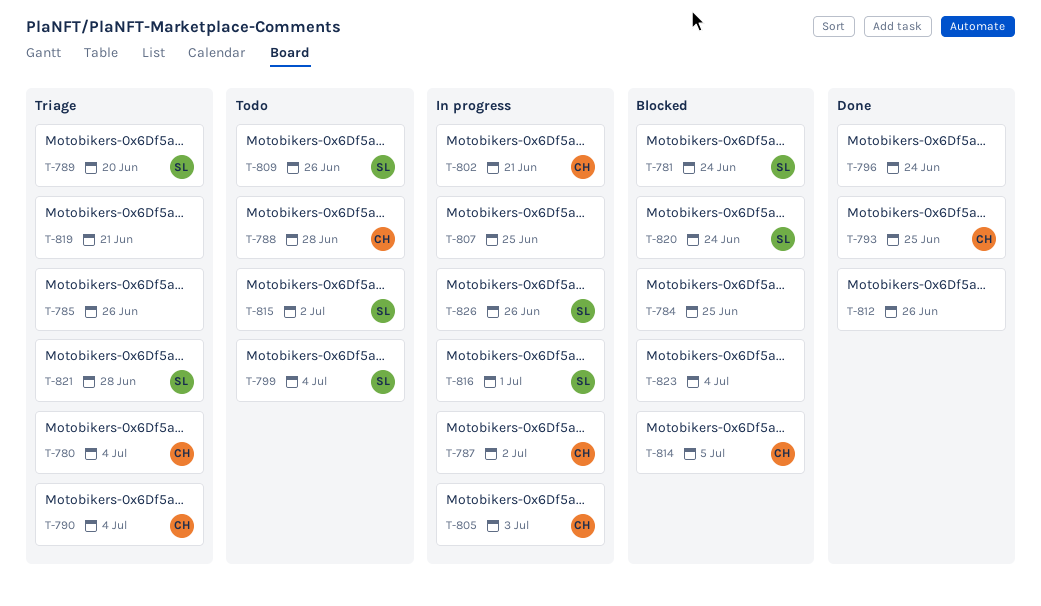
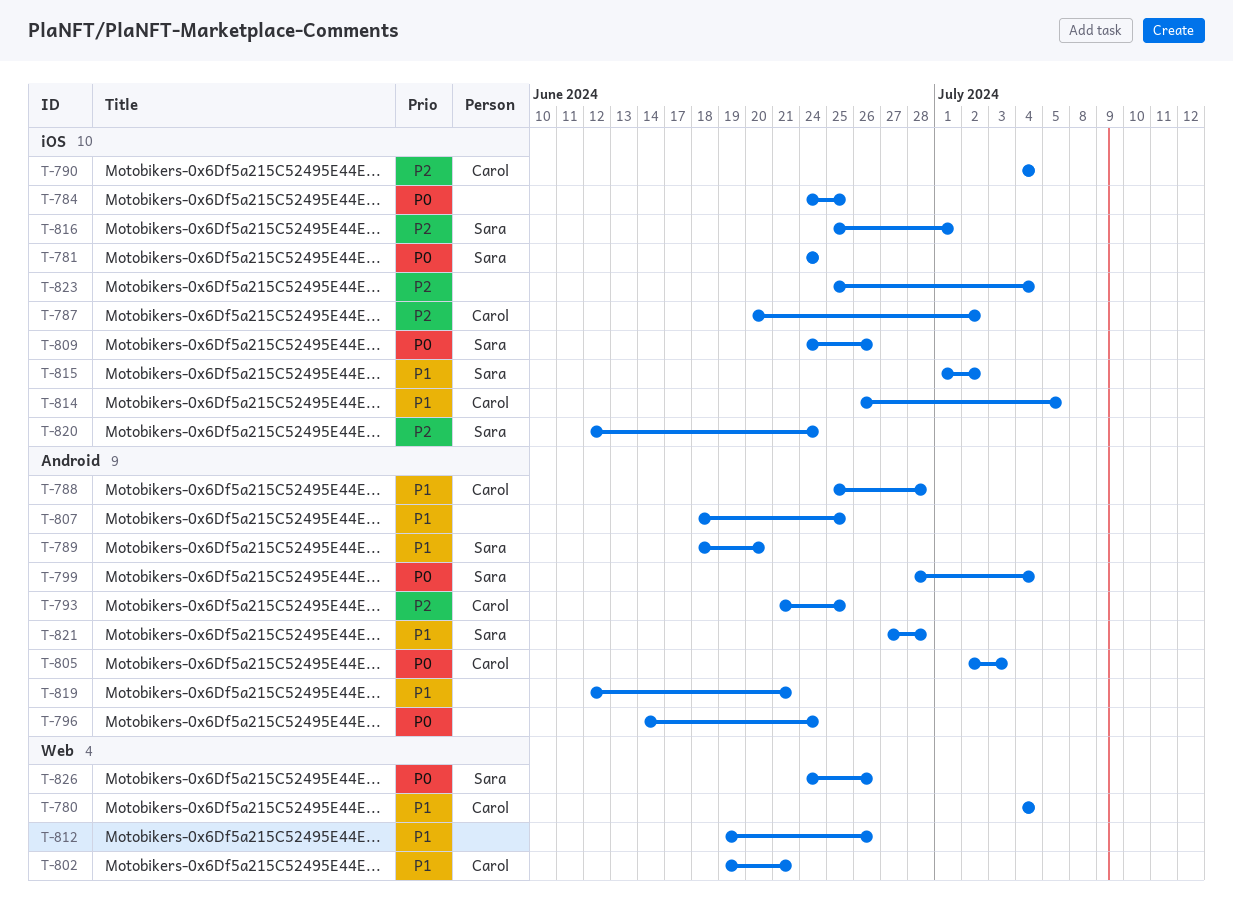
T-785: present -> none

